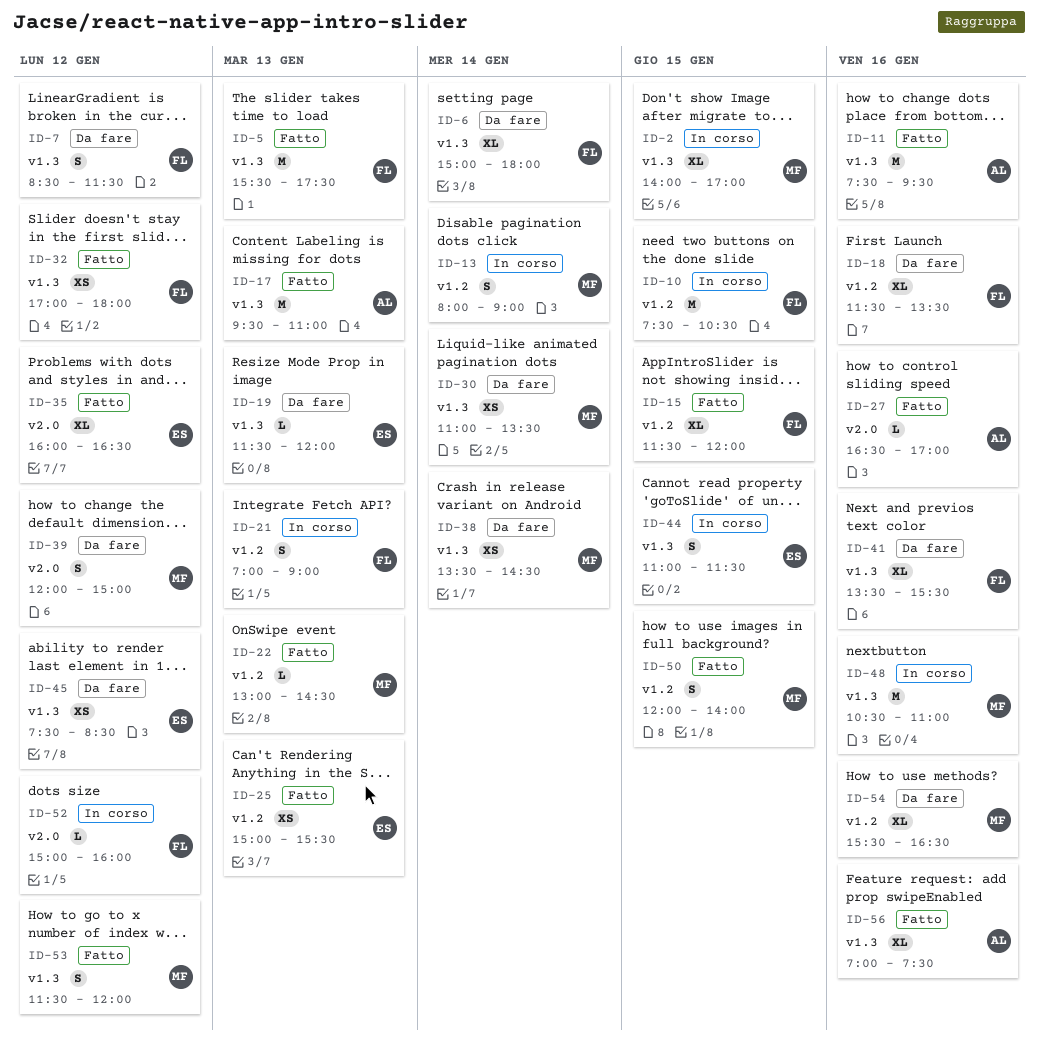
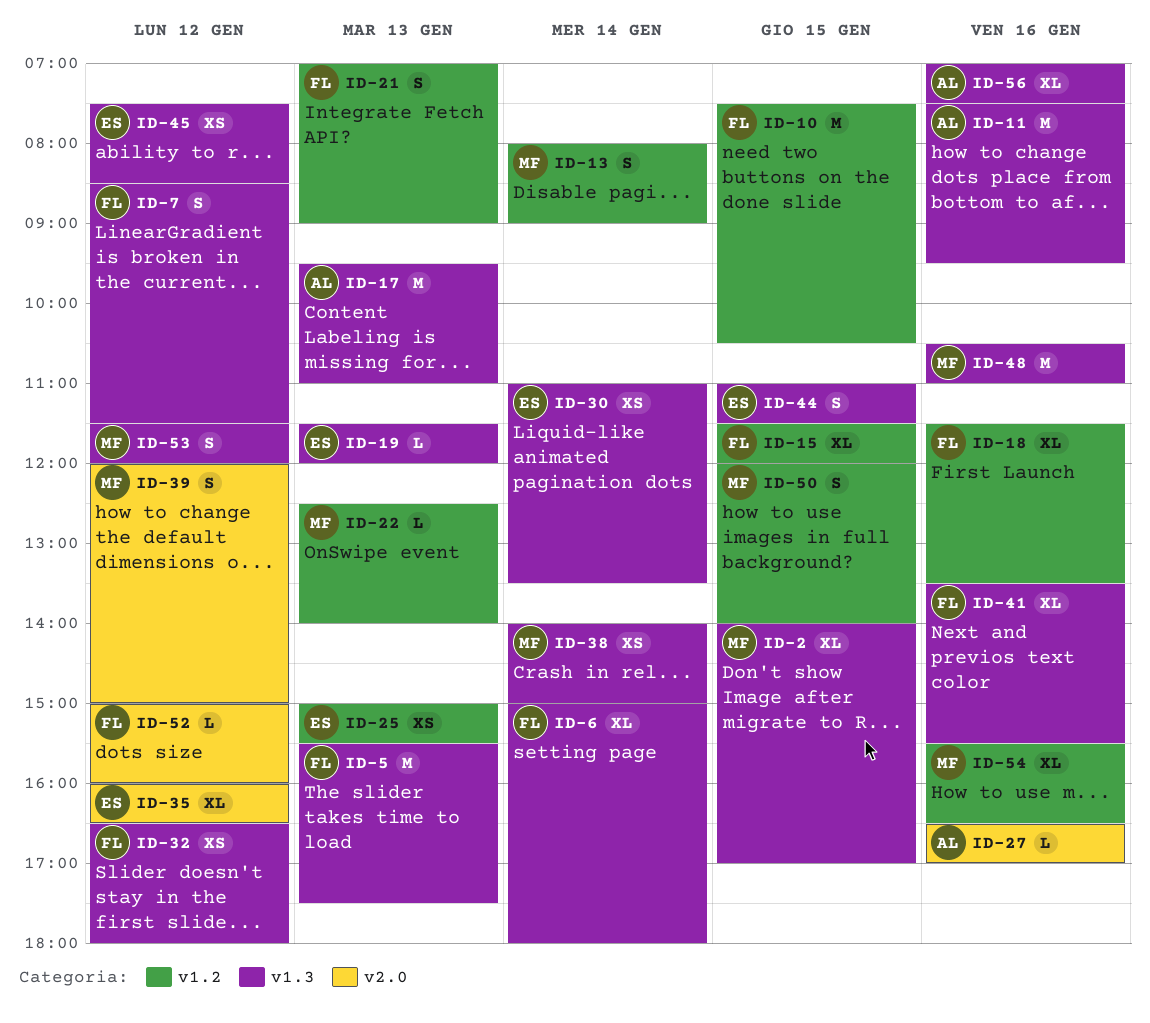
ID-22, begins: 13:00 -> 12:30
ID-22, ends: 14:30 -> 14:00
ID-30, owner: MF -> ES
ID-32, begins: 17:00 -> 16:30
ID-38, begins: 13:30 -> 14:00
ID-38, ends: 14:30 -> 15:00

